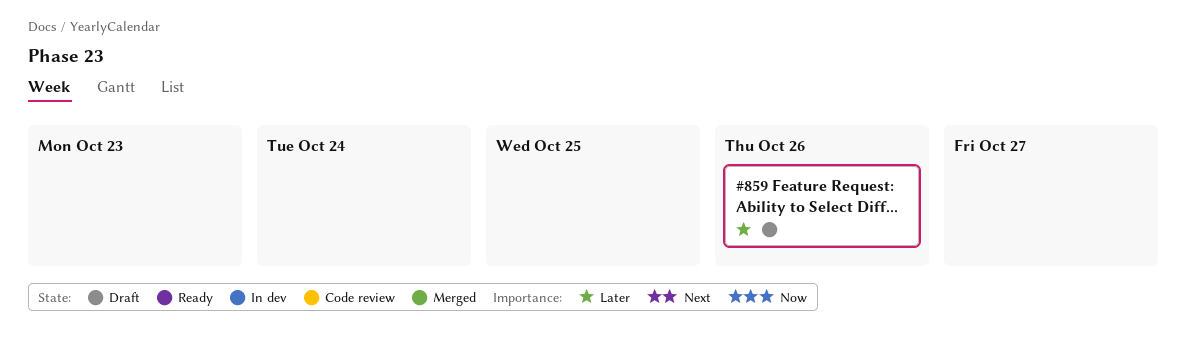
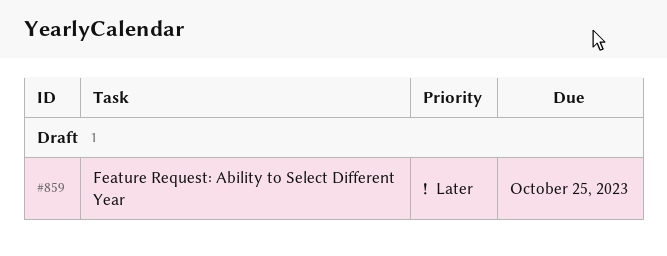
#859, due: Oct 26 -> Oct 25

